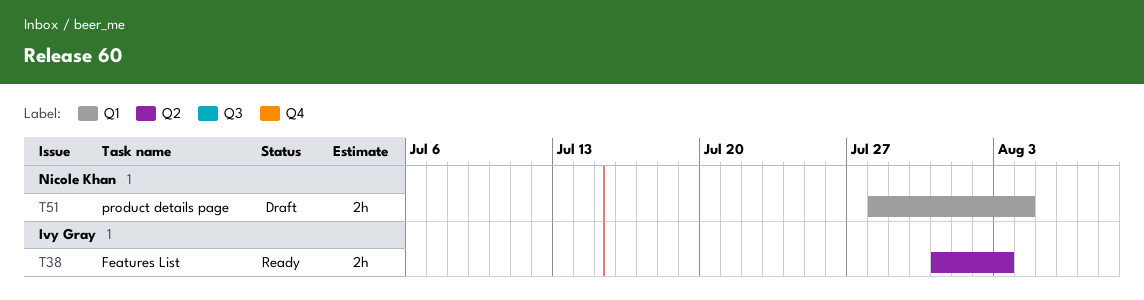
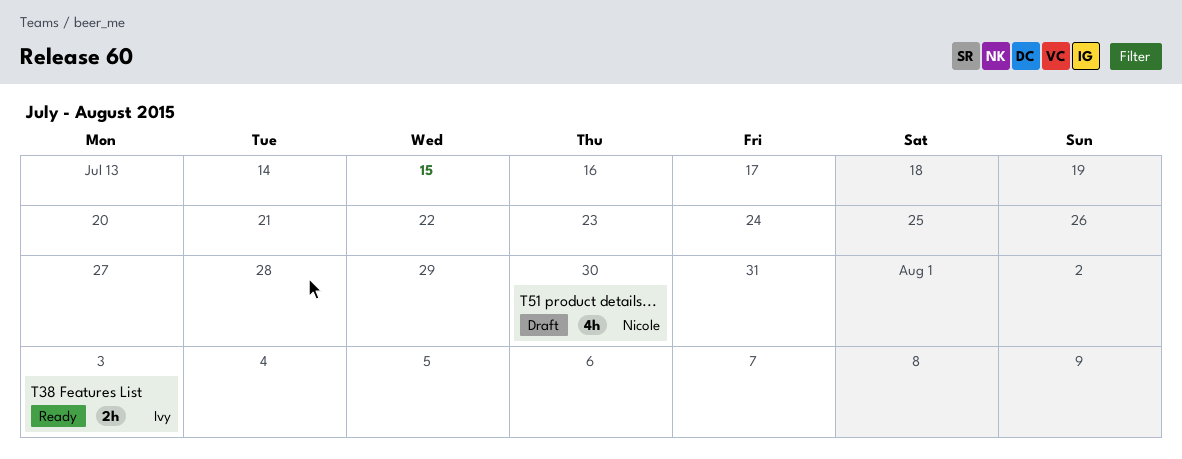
T51, estimate: 2h -> 4h
T51, due: Aug 4 -> Jul 30

